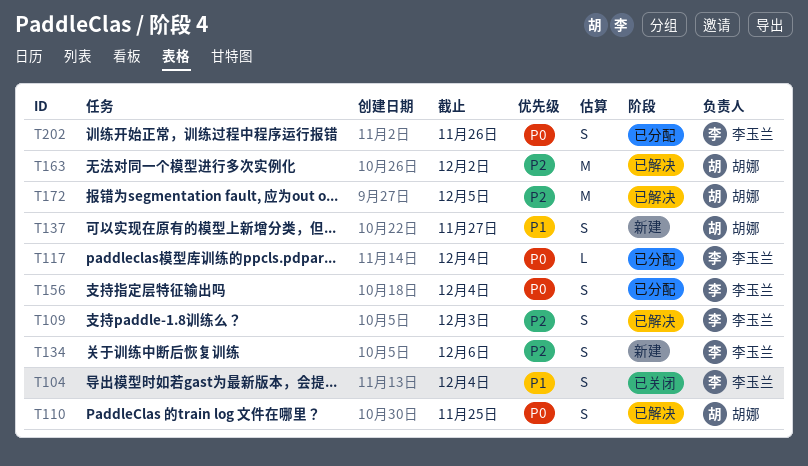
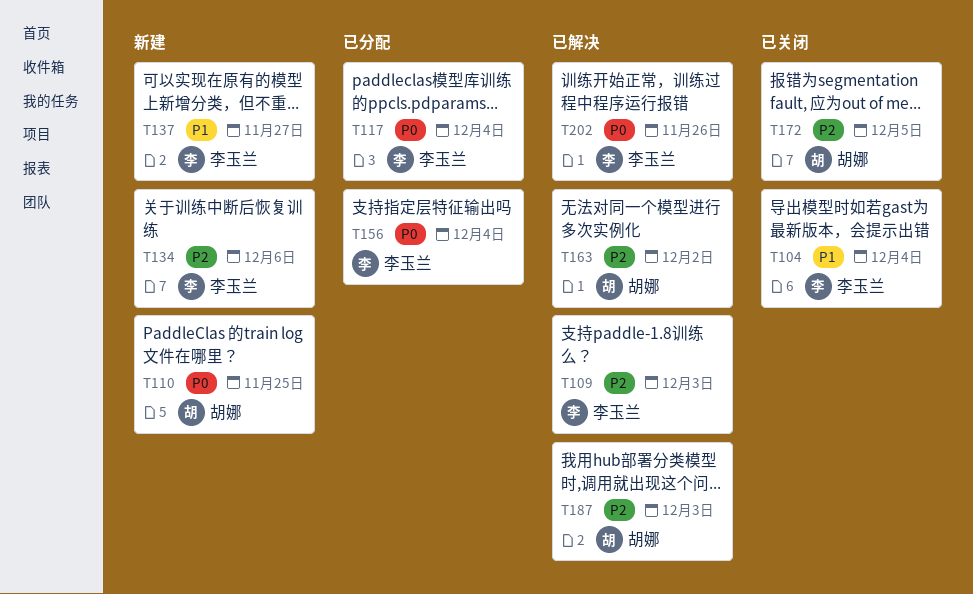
T110, status: 已解决 -> 新建
T137, owner: 胡娜 -> 李玉兰
T172, status: 已解决 -> 已关闭
T187: none -> present
T202, status: 已分配 -> 已解决

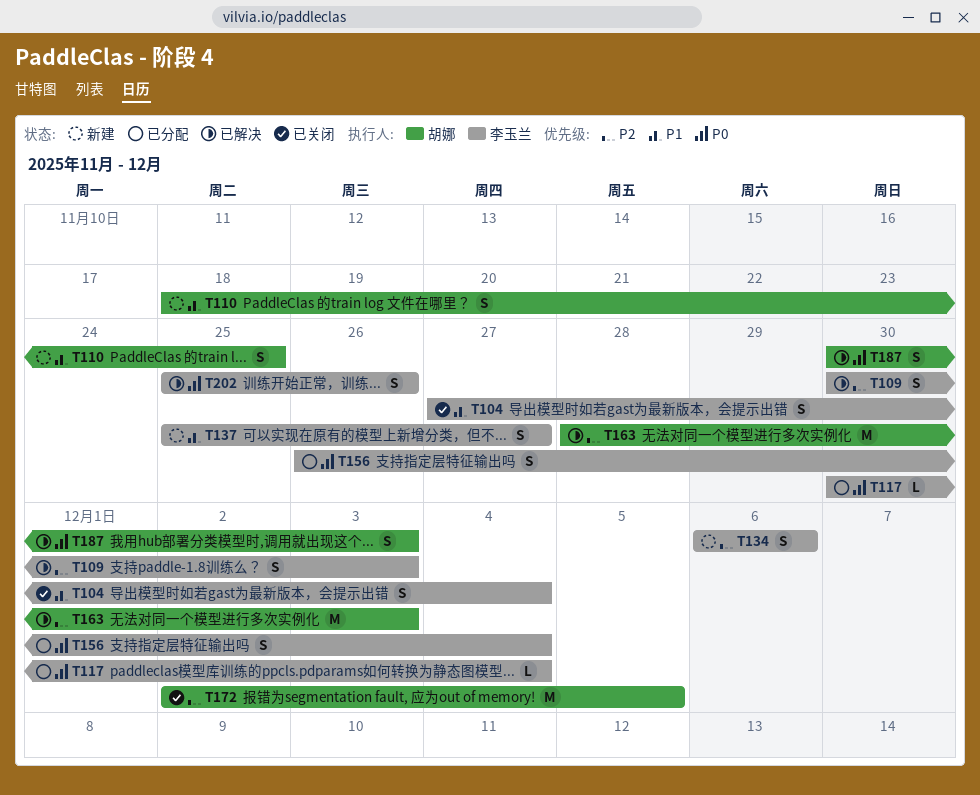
T110, priority: P0 -> P1
T163, due: Dec 2 -> Dec 3
T187, priority: P2 -> P0

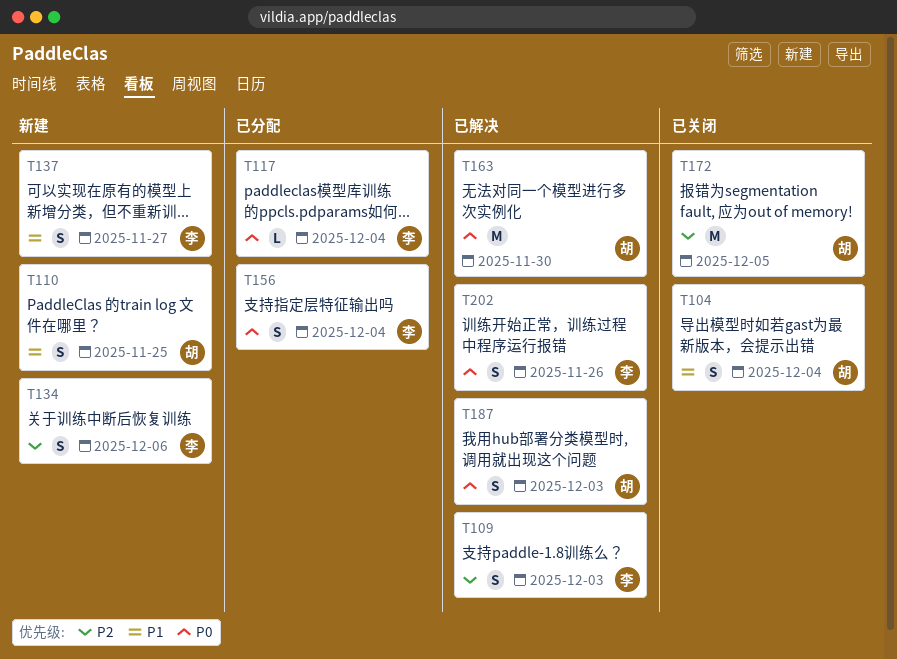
T104, owner: 李玉兰 -> 胡娜
T163, priority: P2 -> P0
T163, due: Dec 3 -> Nov 30

